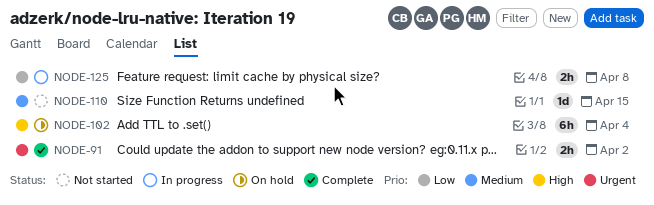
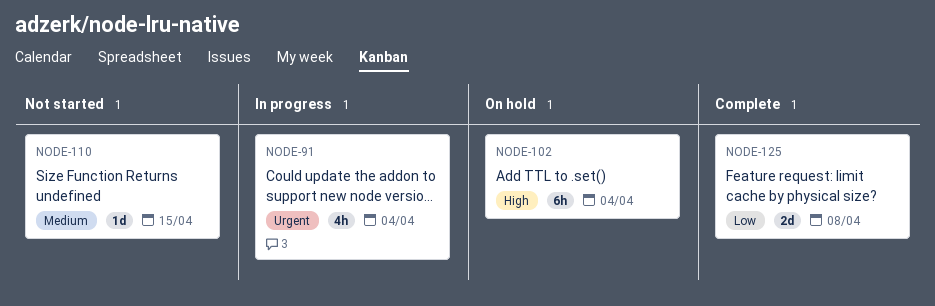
NODE-91, status: Complete -> In progress
NODE-91, estimate: 2h -> 4h
NODE-91, due: Apr 2 -> Apr 4
NODE-125, status: In progress -> Complete
NODE-125, estimate: 2h -> 2d

